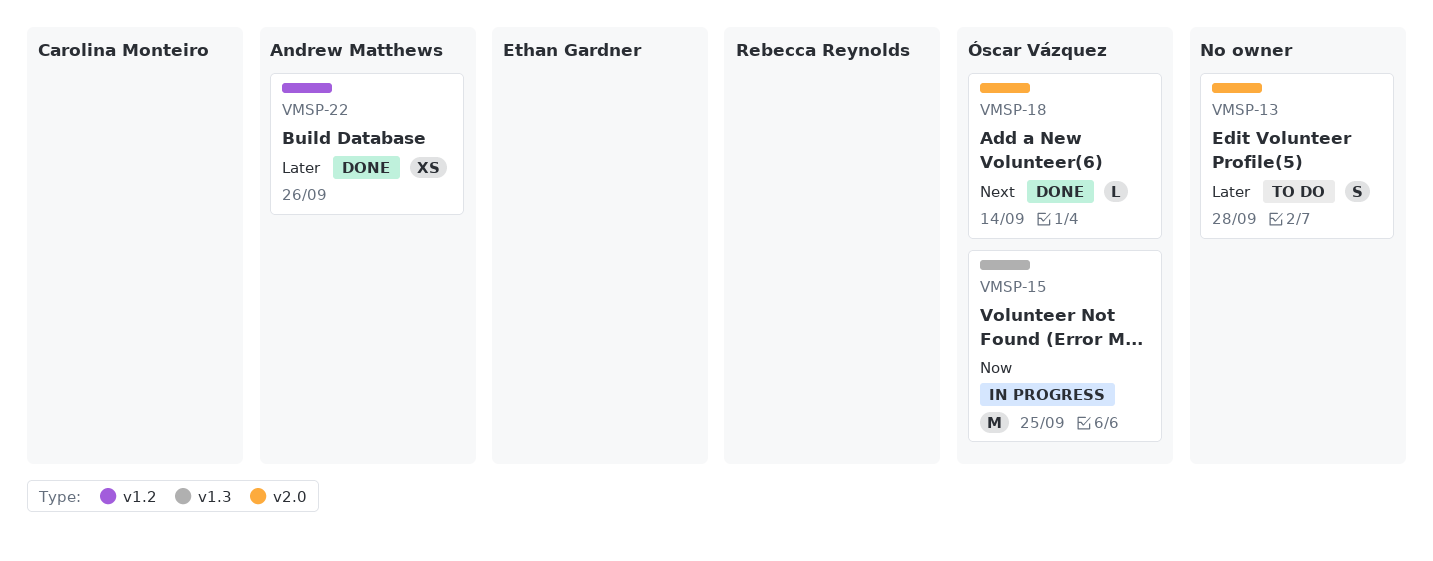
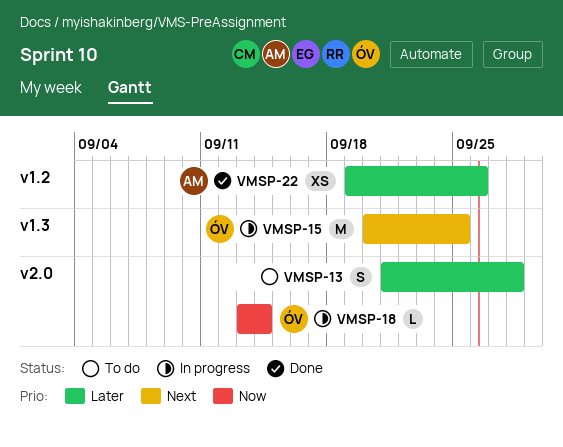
VMSP-15, priority: Now -> Next
VMSP-18, status: Done -> In progress
VMSP-18, priority: Next -> Now

